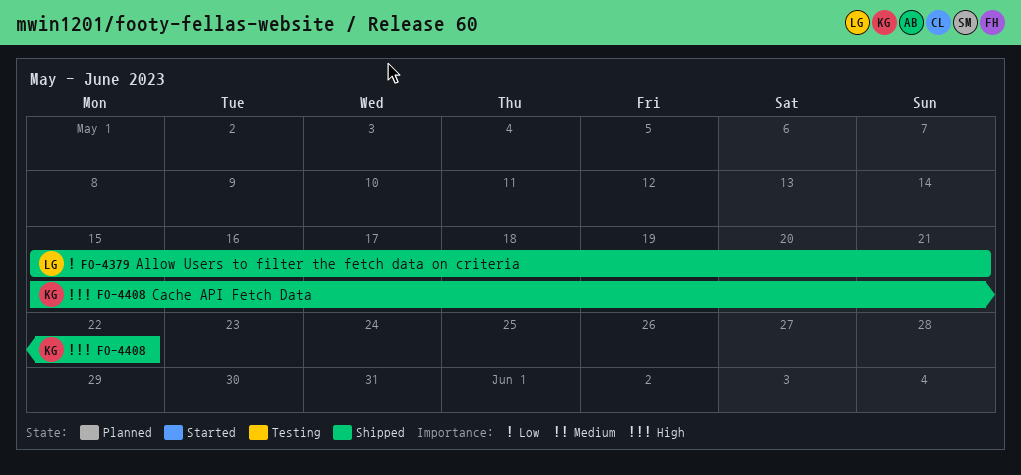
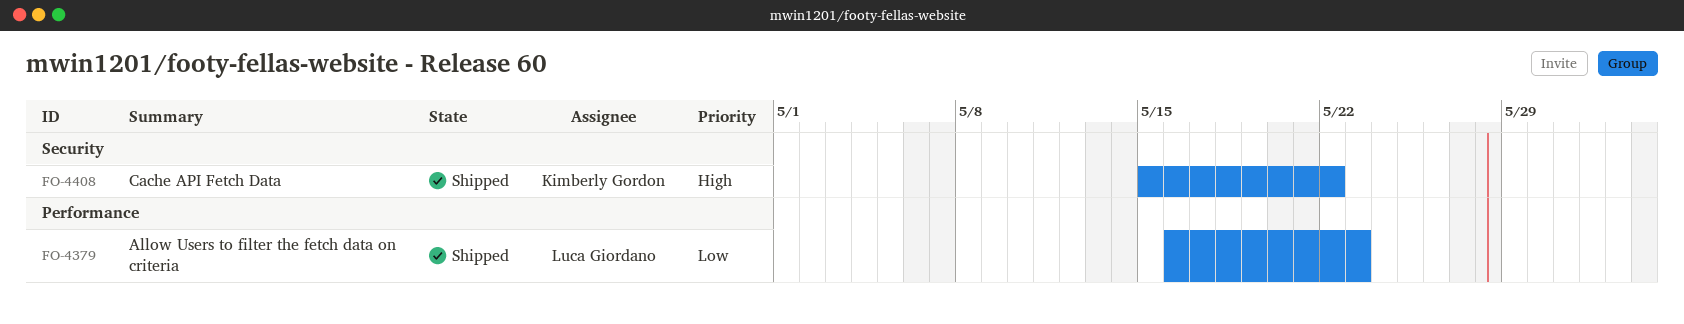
FO-4379, start: May 15 -> May 16
FO-4379, due: May 21 -> May 23

